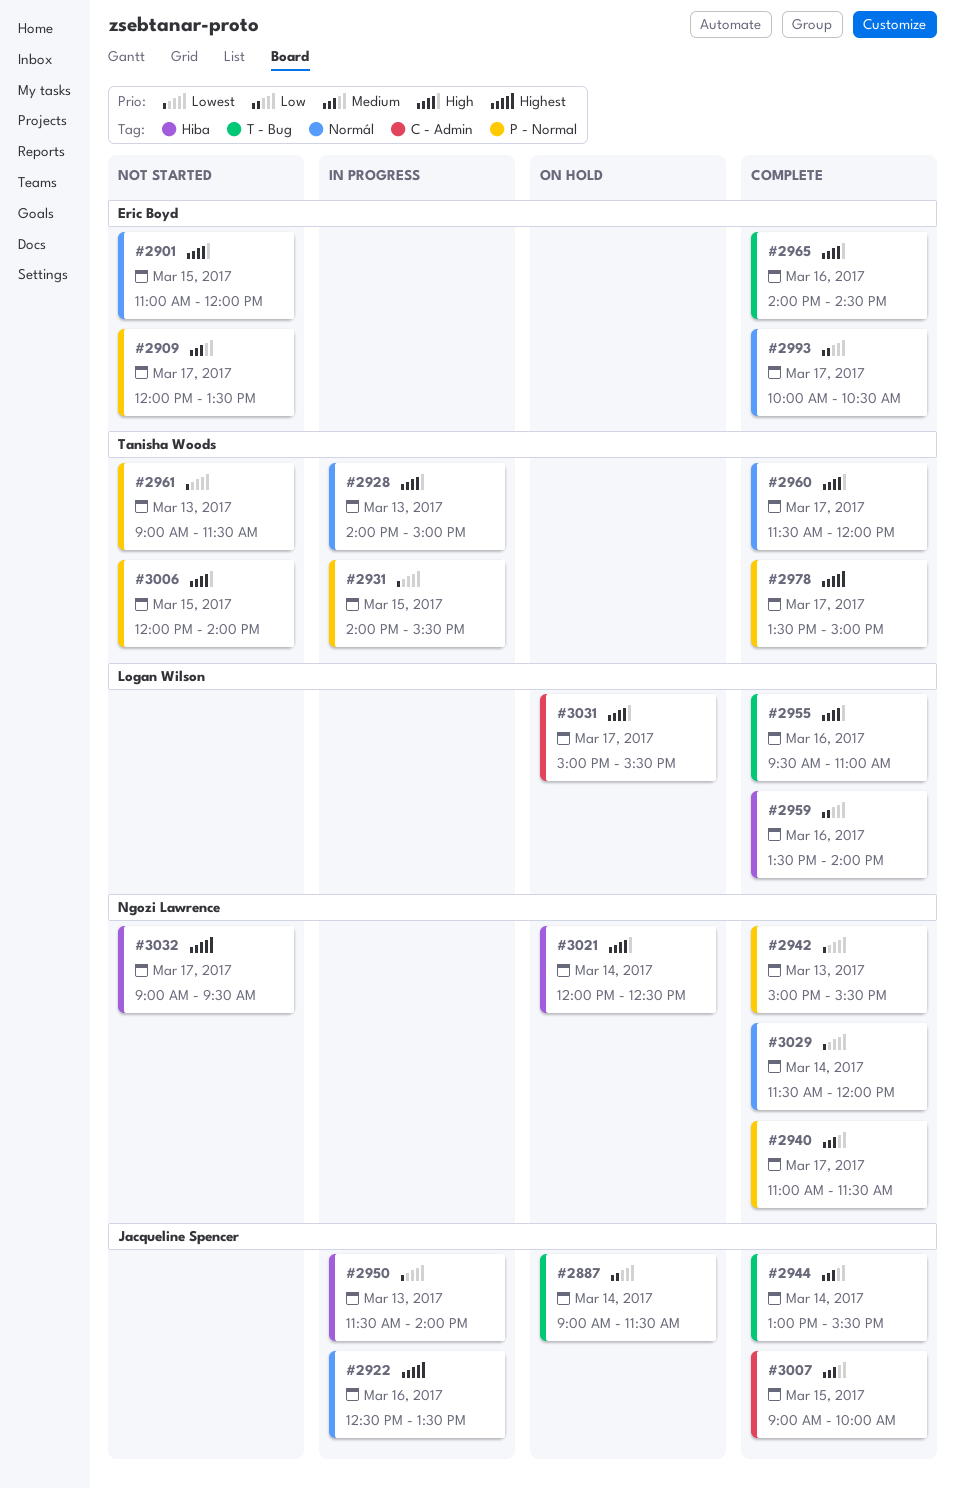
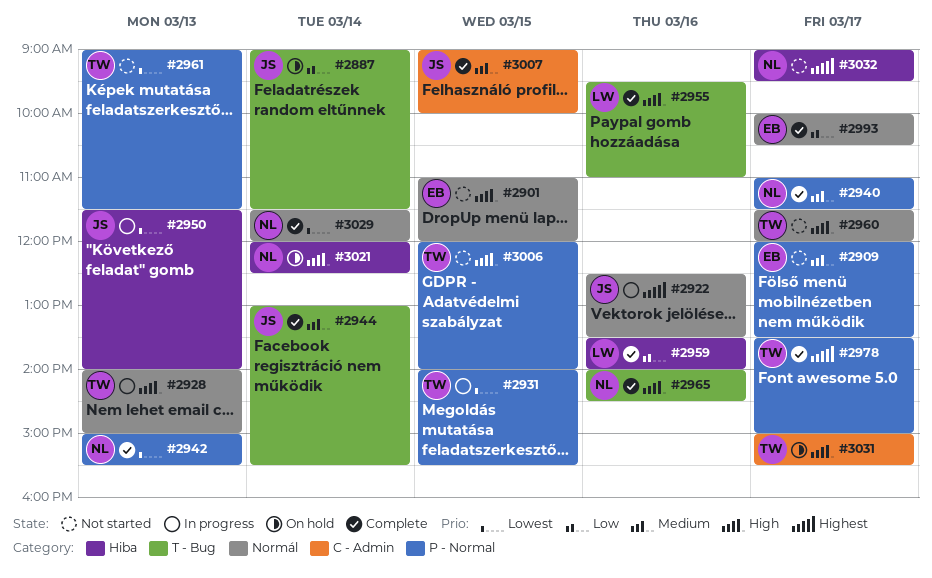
#2960, status: Complete -> Not started
#2965, owner: Eric Boyd -> Ngozi Lawrence
#3031, owner: Logan Wilson -> Tanisha Woods

